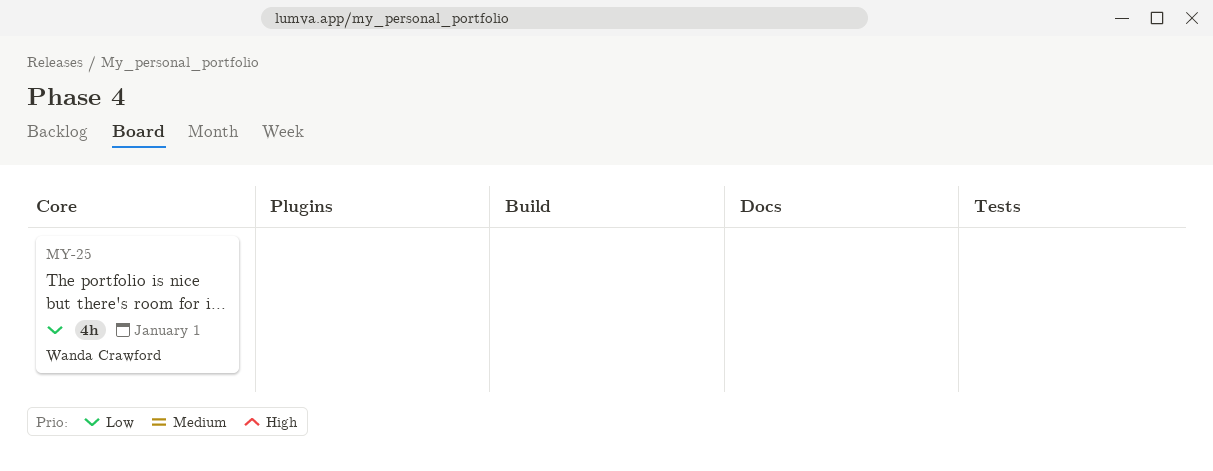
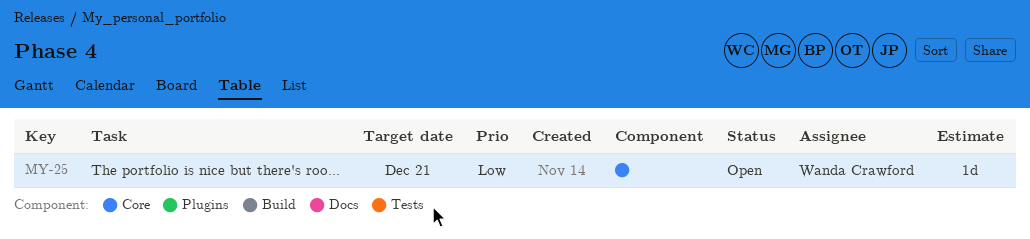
MY-25, estimate: 4h -> 1d
MY-25, due: Jan 1 -> Dec 21

